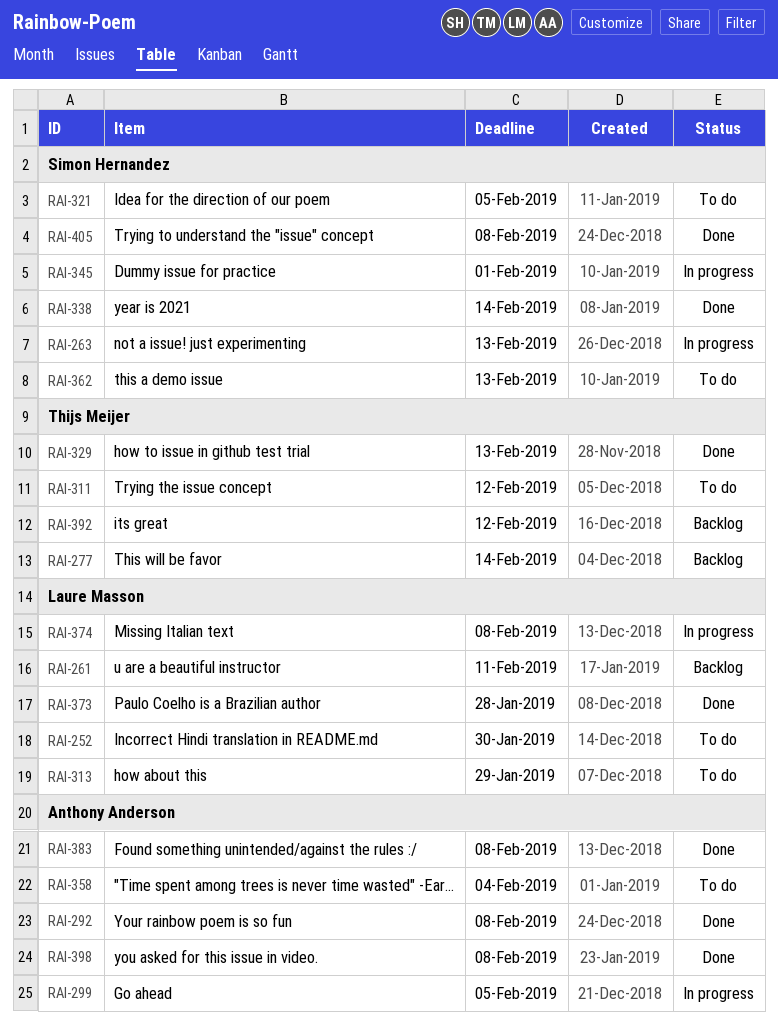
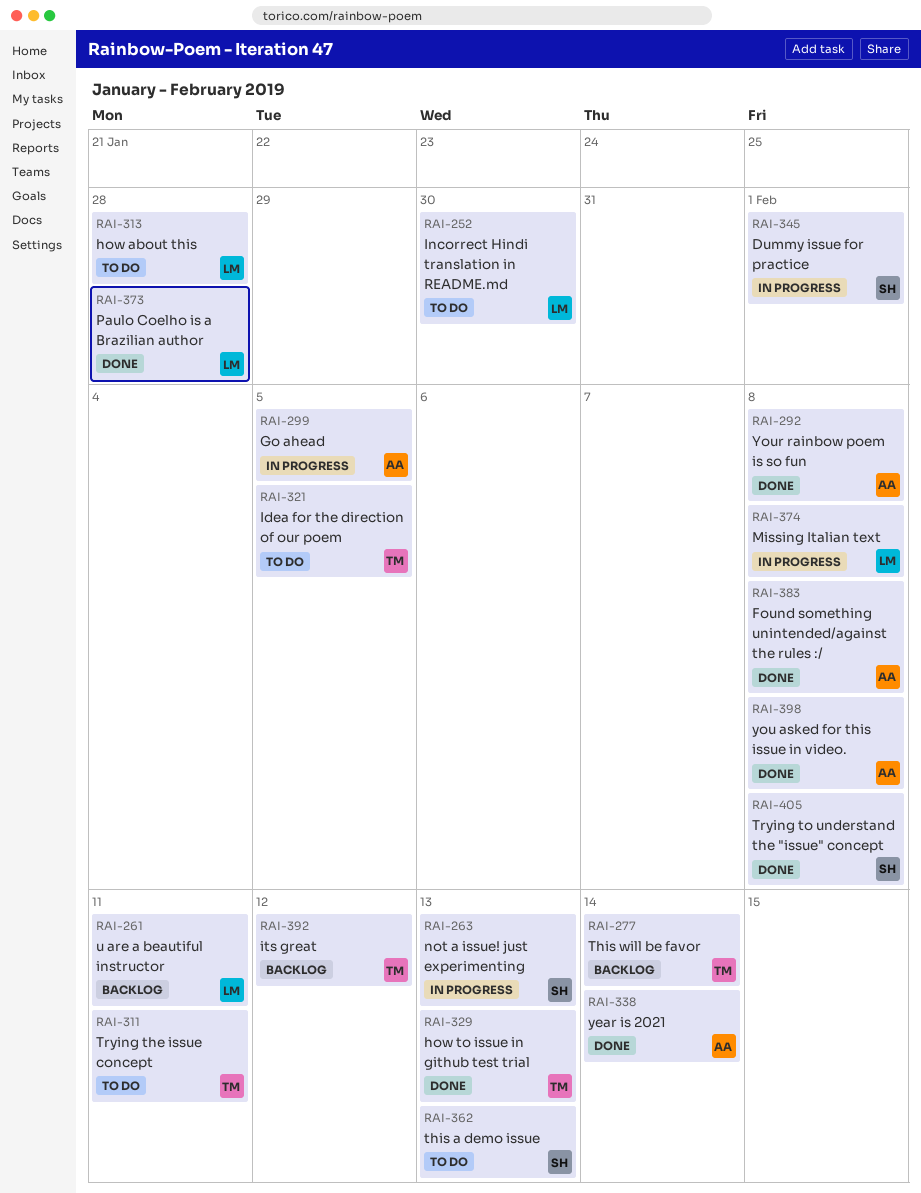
RAI-311, due: Feb 12 -> Feb 11
RAI-313, due: Jan 29 -> Jan 28
RAI-321, owner: Simon Hernandez -> Thijs Meijer
RAI-338, owner: Simon Hernandez -> Anthony Anderson
RAI-358: present -> none

